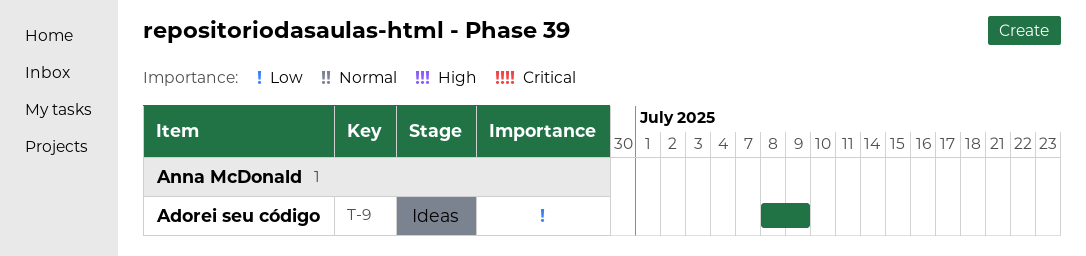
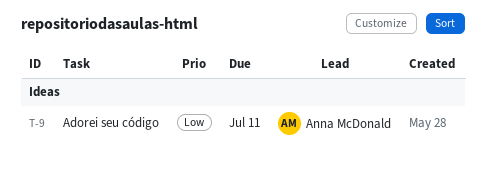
T-9, due: Jul 9 -> Jul 11

